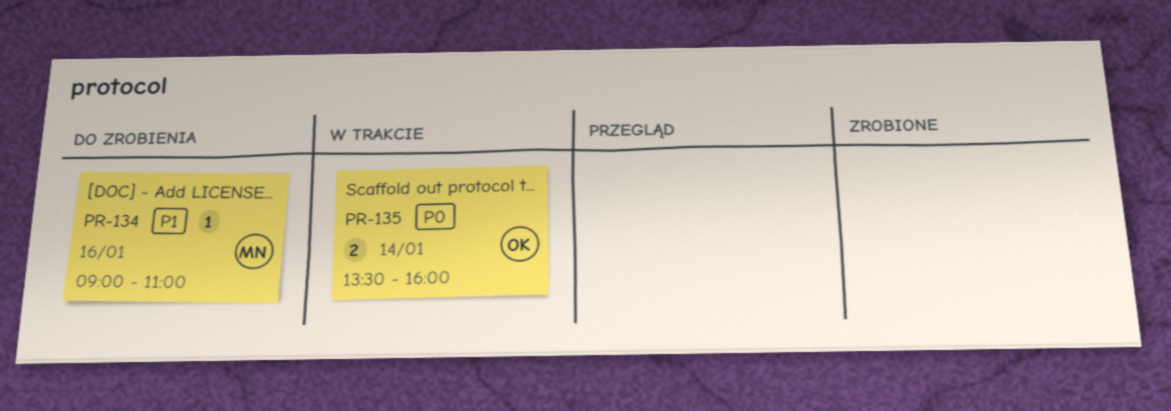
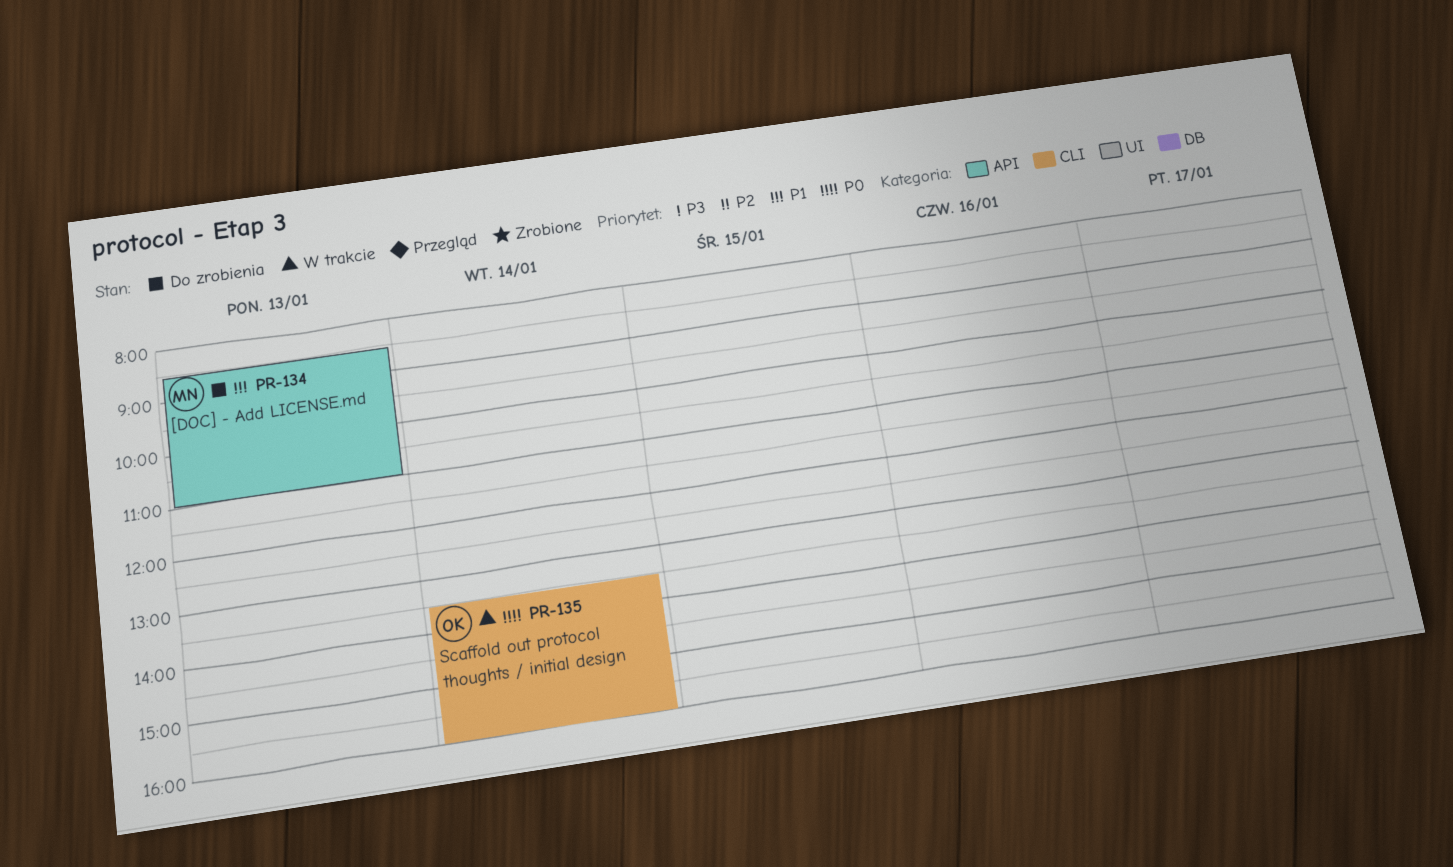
PR-134, day: Jan 16 -> Jan 13
PR-134, begins: 09:00 -> 08:30

